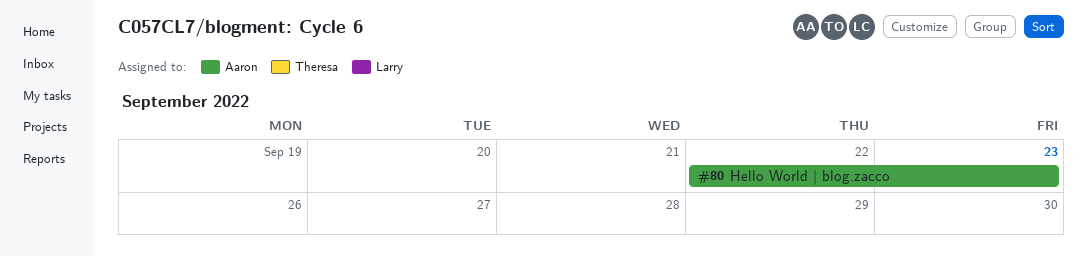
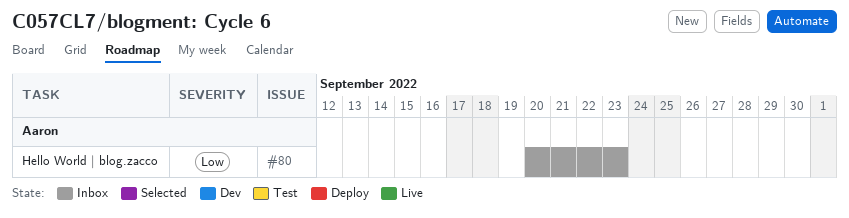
#80, start: Sep 22 -> Sep 20

